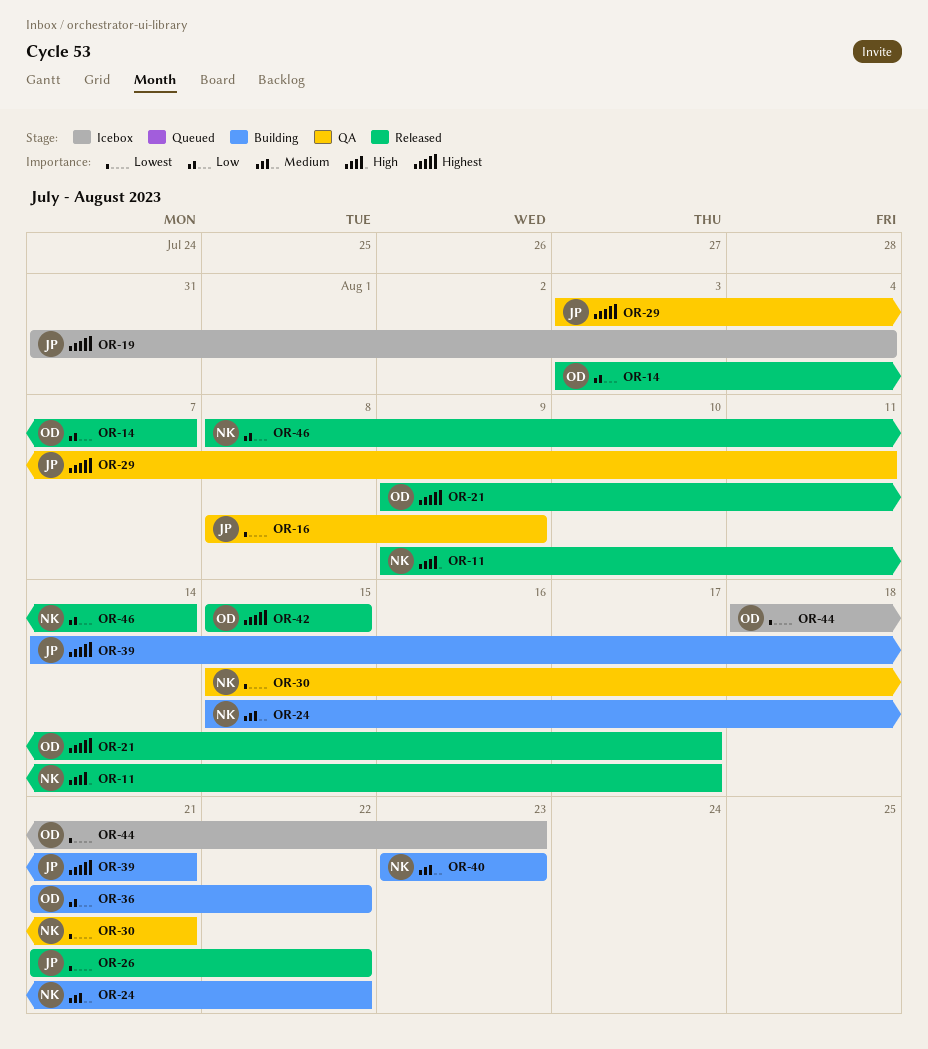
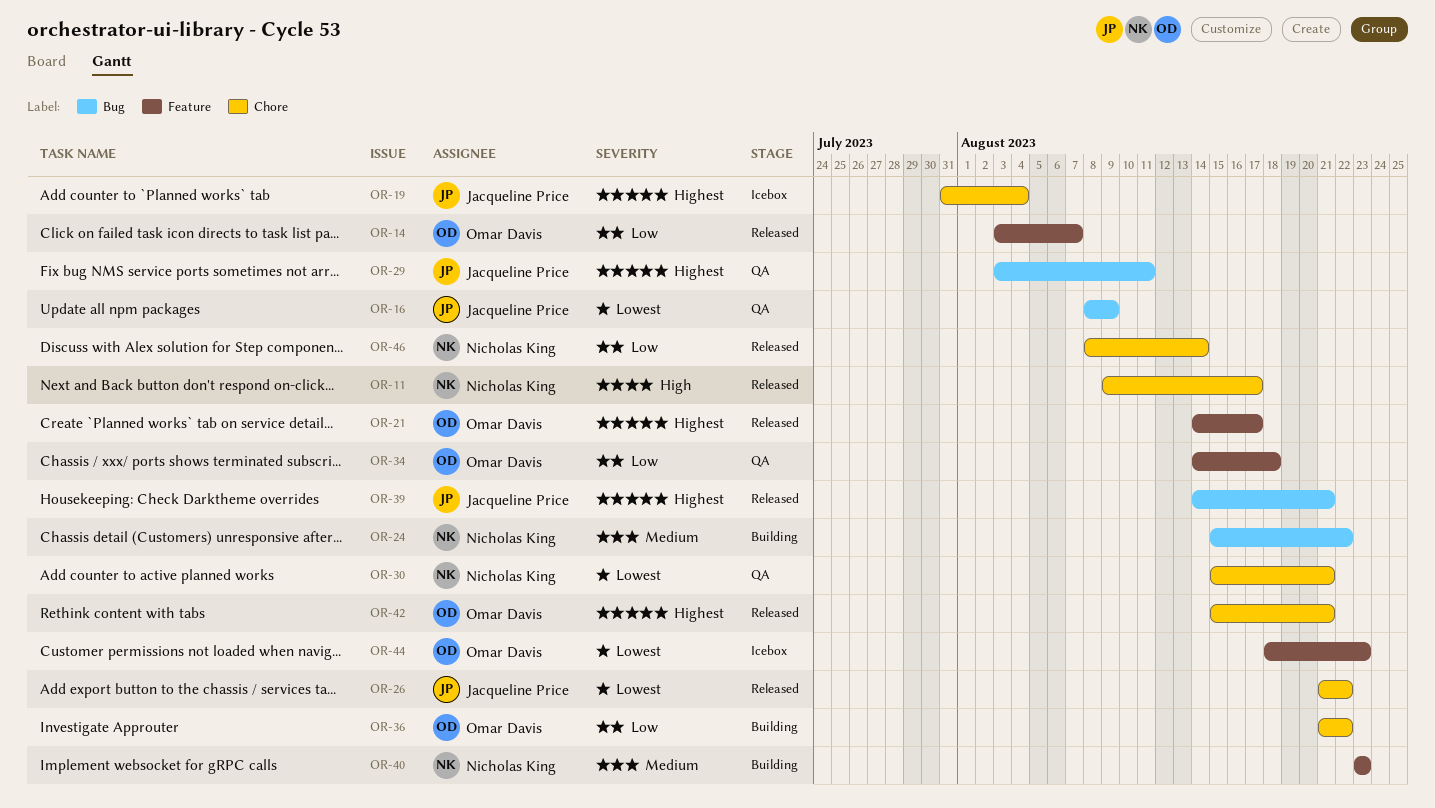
OR-21, start: Aug 9 -> Aug 14
OR-34: none -> present
OR-39, status: Building -> Released
OR-42, due: Aug 15 -> Aug 21

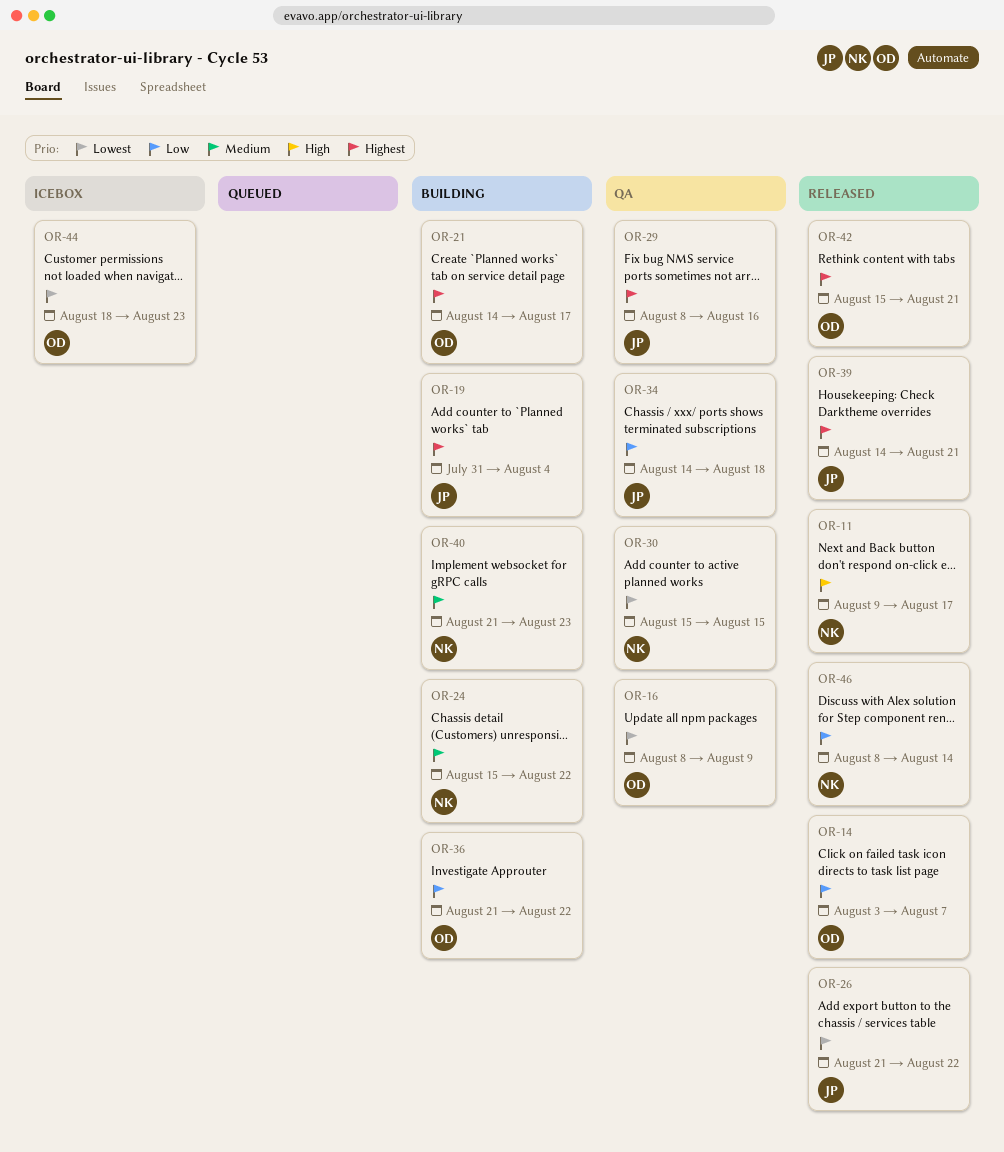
OR-16, owner: Jacqueline Price -> Omar Davis
OR-19, status: Icebox -> Building
OR-21, status: Released -> Building
OR-29, start: Aug 3 -> Aug 8
OR-29, due: Aug 11 -> Aug 16
OR-30, due: Aug 21 -> Aug 15
OR-34, owner: Omar Davis -> Jacqueline Price
OR-40, start: Aug 23 -> Aug 21

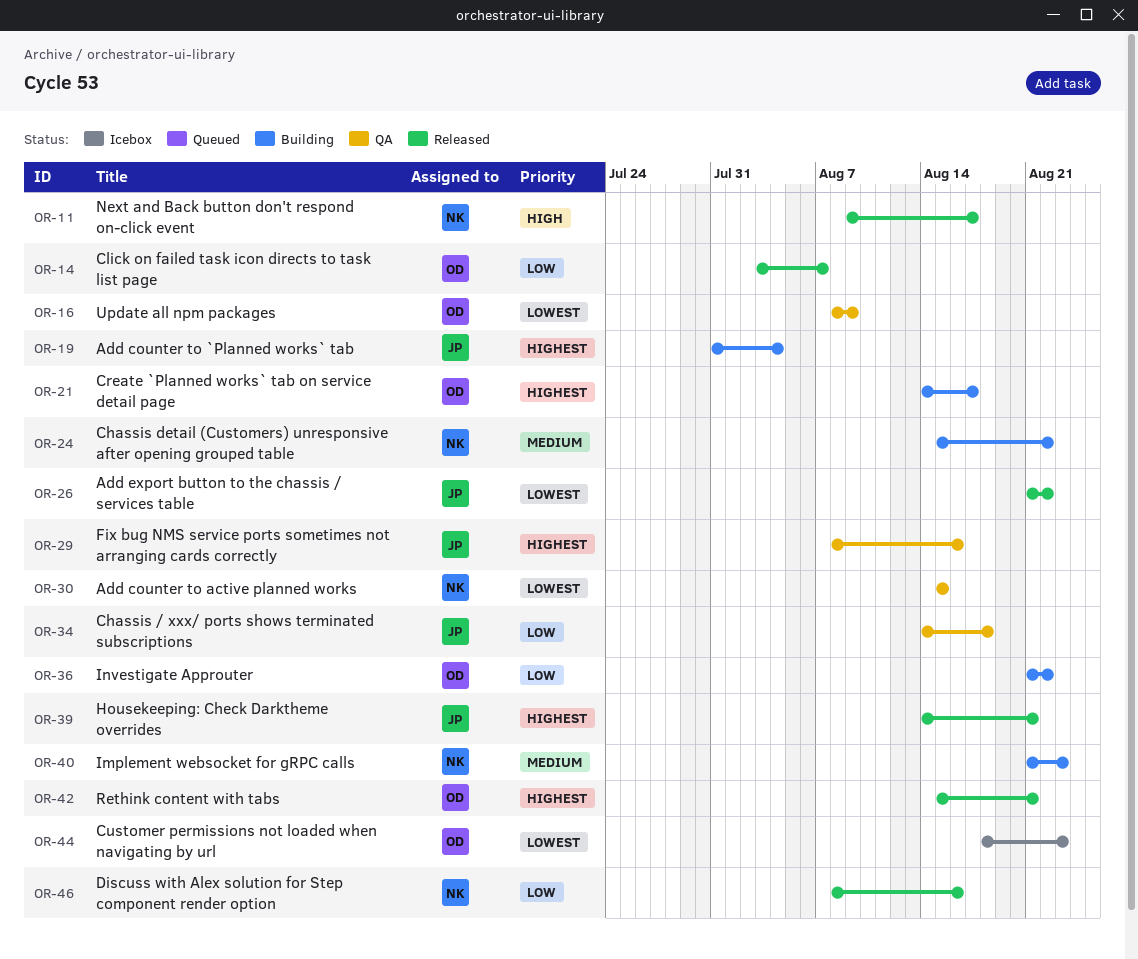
OR-46, due: Aug 14 -> Aug 16

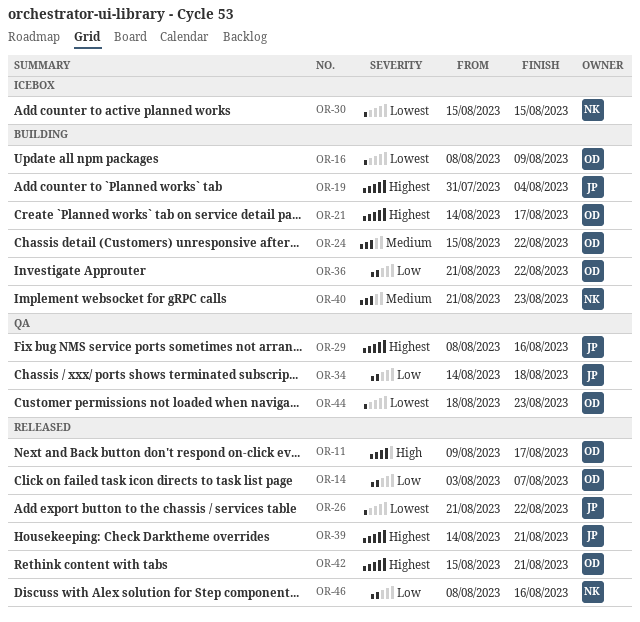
OR-11, owner: NK -> OD
OR-16, status: QA -> Building
OR-24, owner: NK -> OD
OR-30, status: QA -> Icebox
OR-44, status: Icebox -> QA

